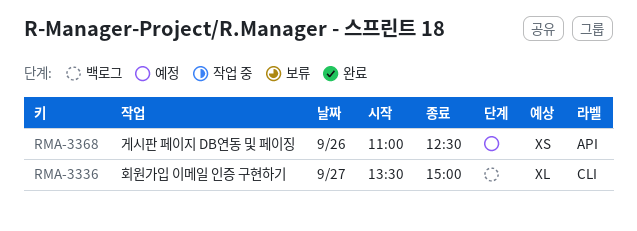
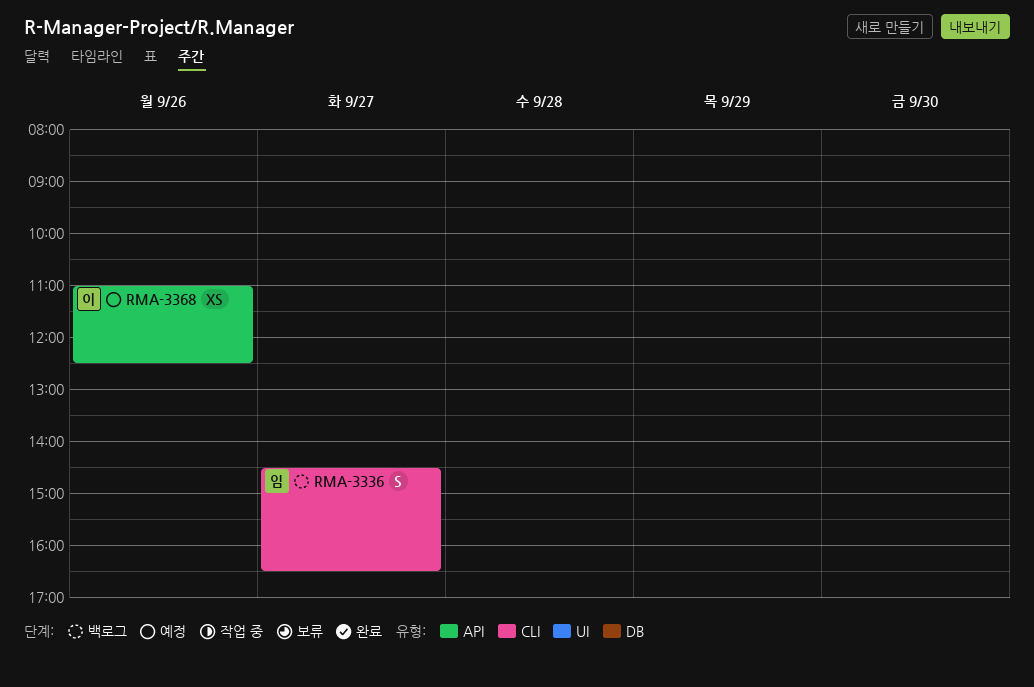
RMA-3336, estimate: XL -> S
RMA-3336, begins: 13:30 -> 14:30
RMA-3336, ends: 15:00 -> 16:30

